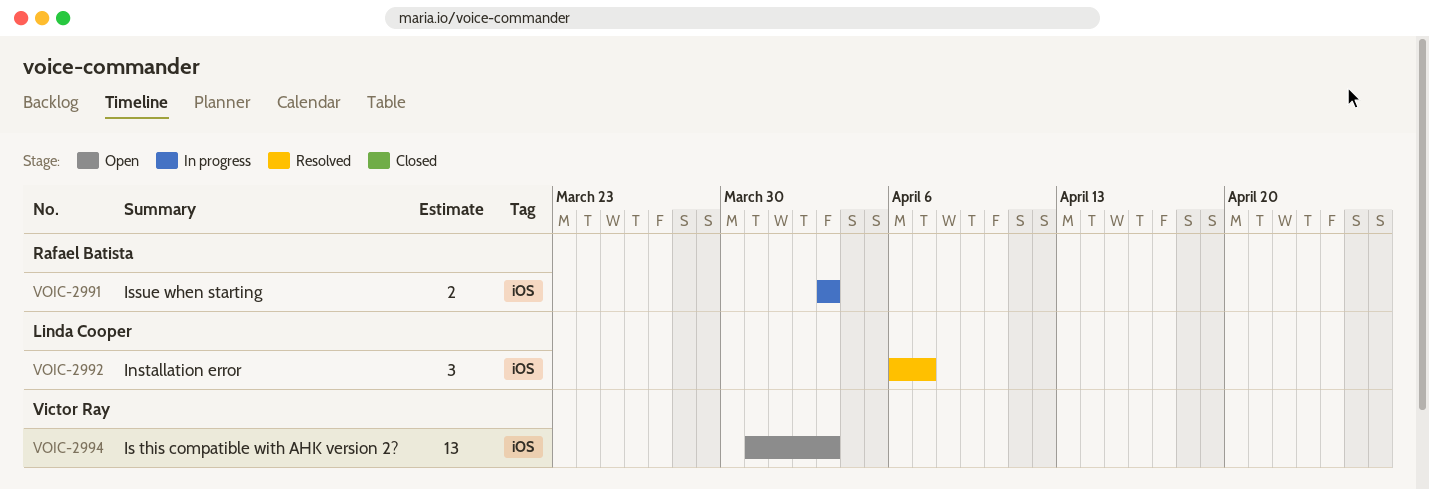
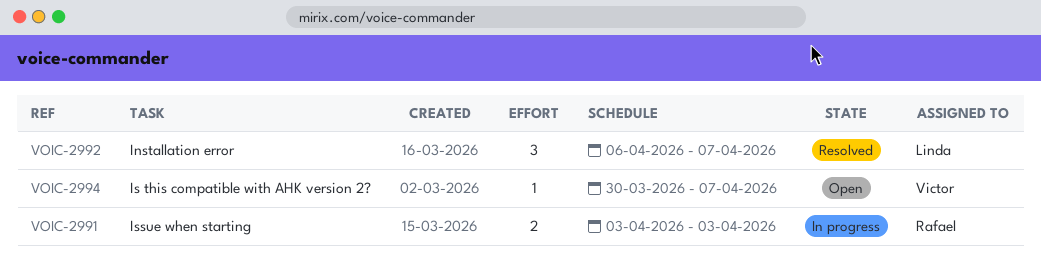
VOIC-2994, estimate: 13 -> 1
VOIC-2994, start: Mar 31 -> Mar 30
VOIC-2994, due: Apr 3 -> Apr 7

